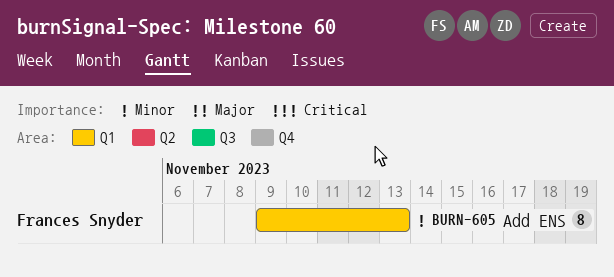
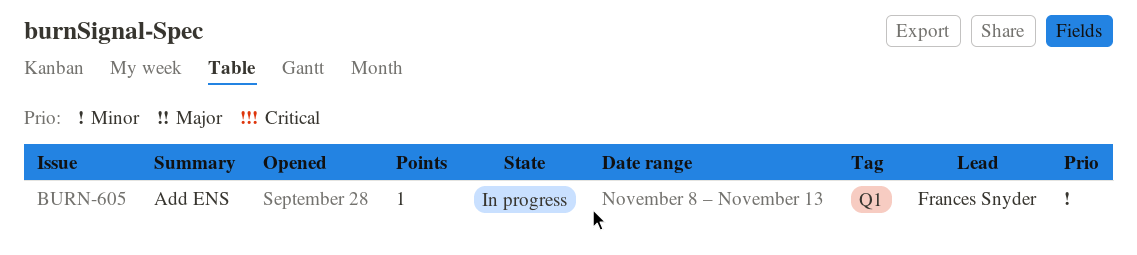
BURN-605, estimate: 8 -> 1
BURN-605, start: Nov 9 -> Nov 8

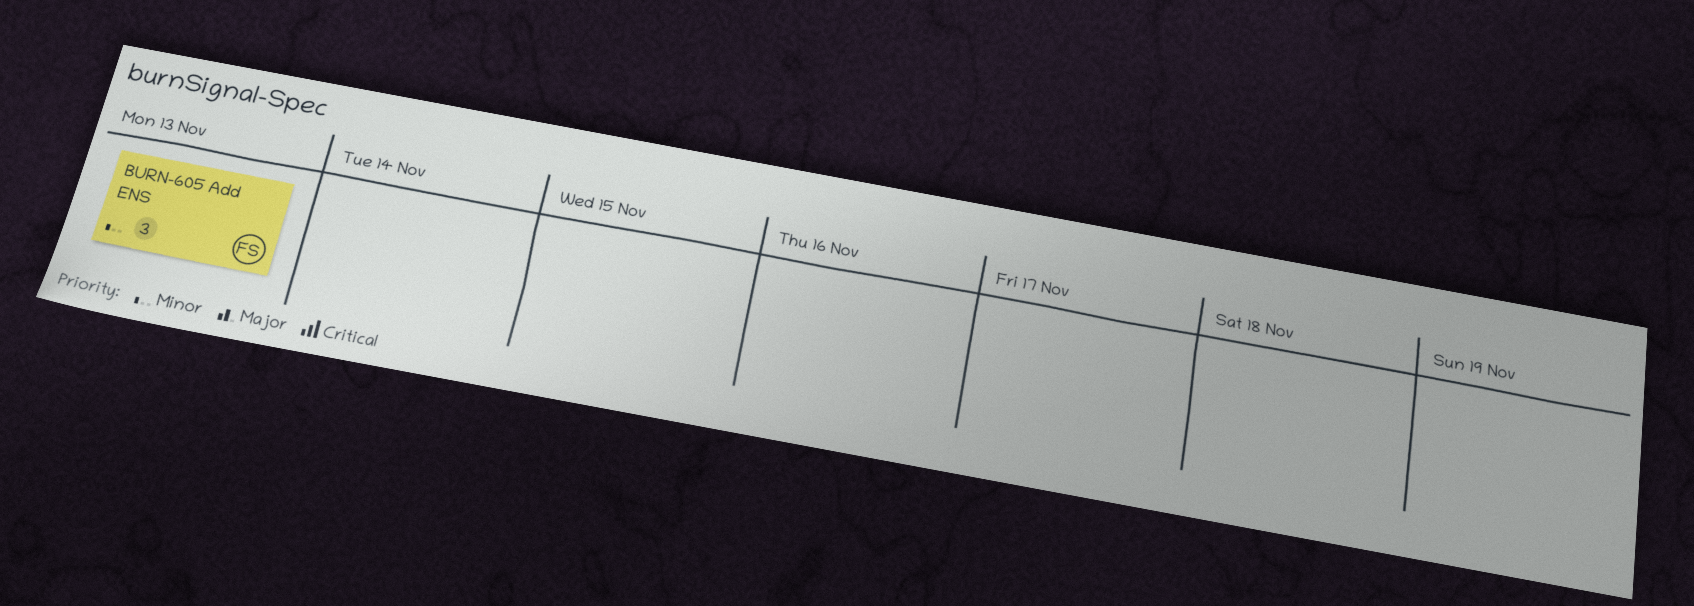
BURN-605, estimate: 1 -> 3

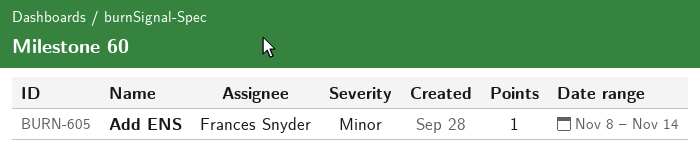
BURN-605, estimate: 3 -> 1
BURN-605, due: Nov 13 -> Nov 14

